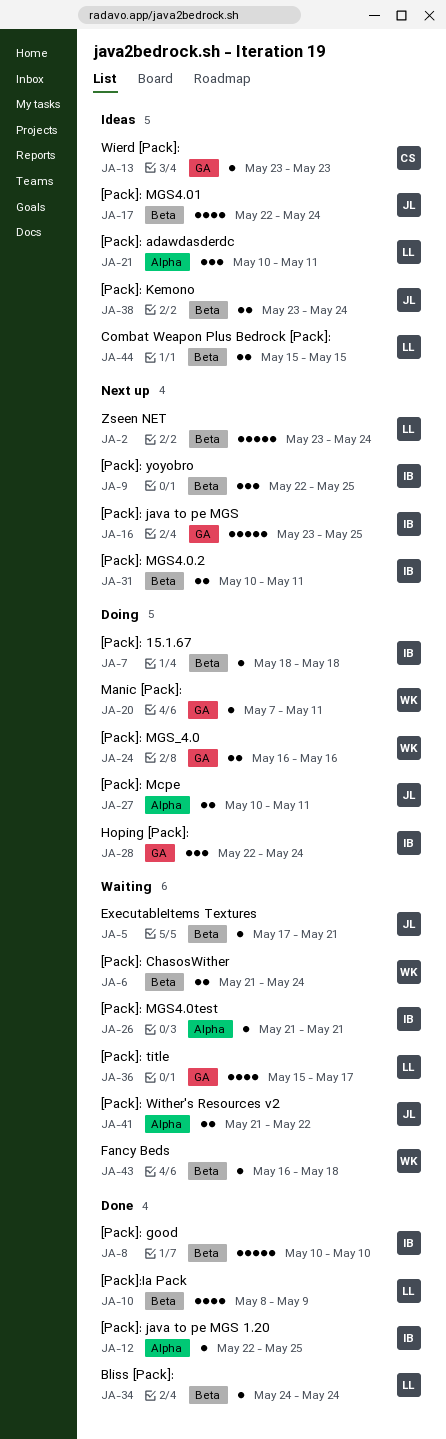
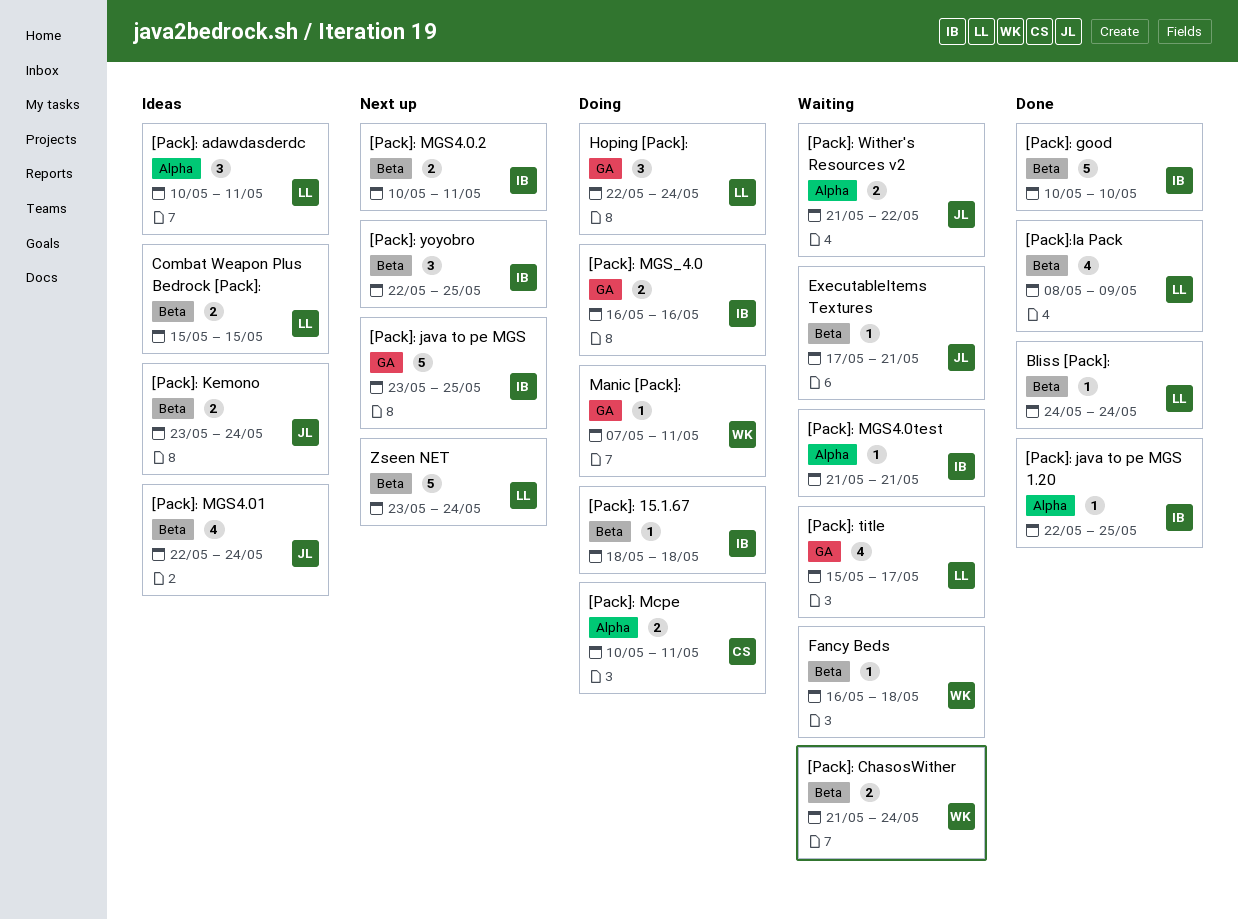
[Pack]: Mcpe, owner: JL -> CS
[Pack]: MGS_4.0, owner: WK -> IB
Hoping [Pack]:, owner: IB -> LL
Wierd [Pack]:: present -> none

